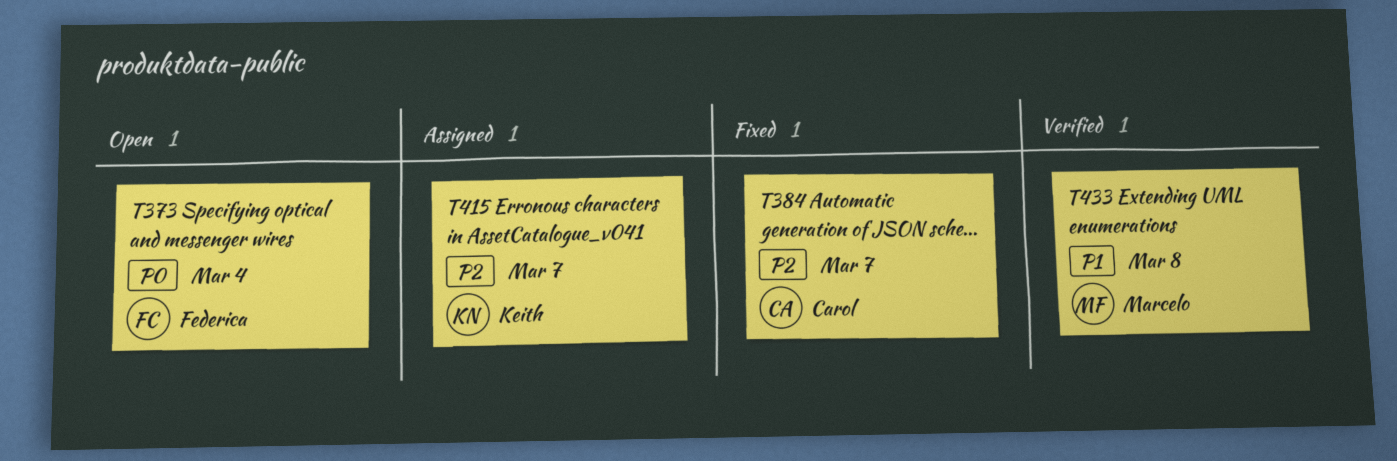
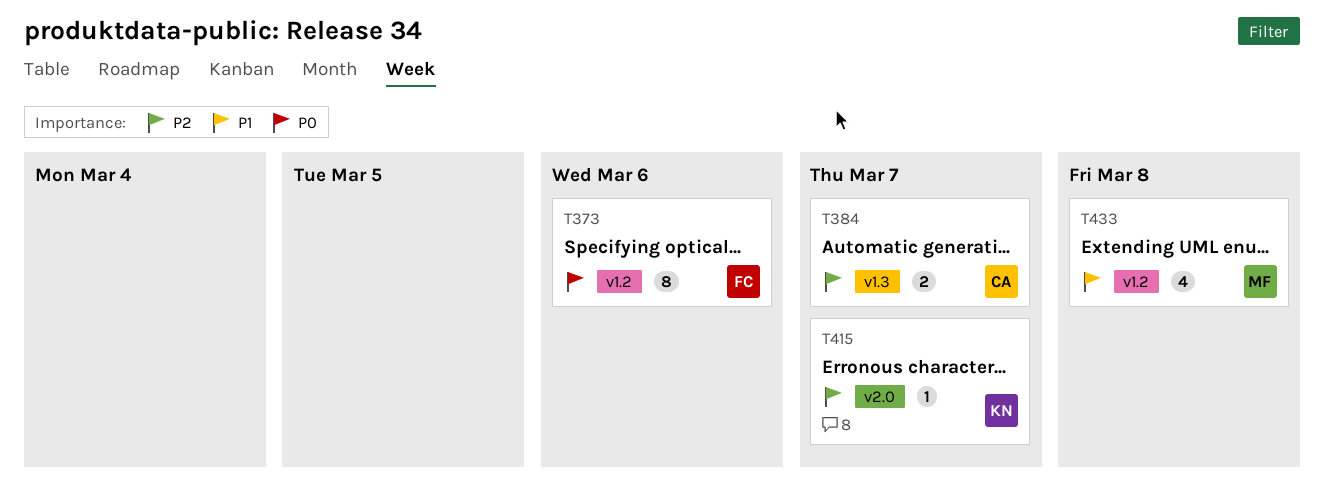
T373, due: Mar 4 -> Mar 6

